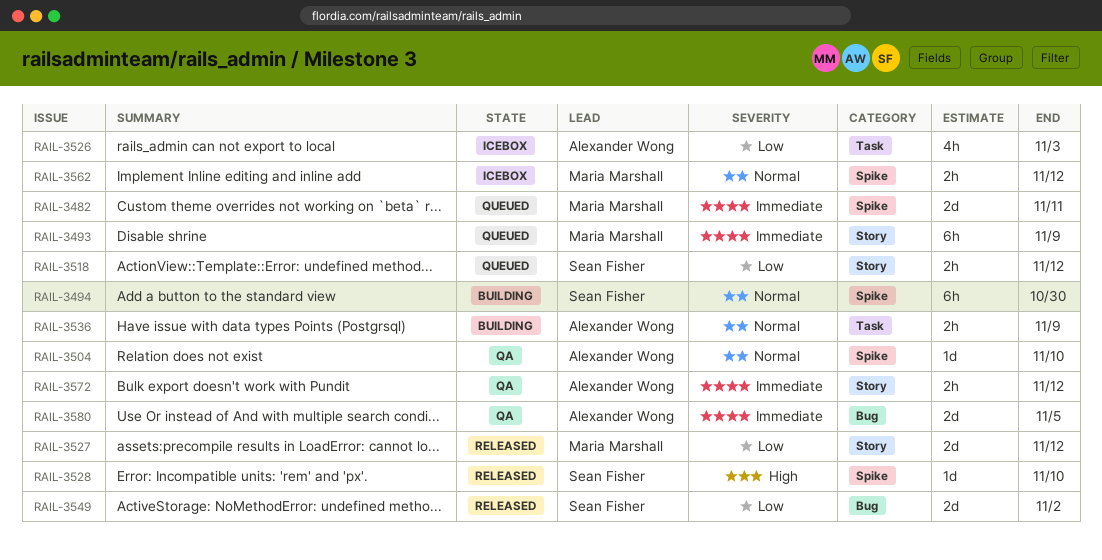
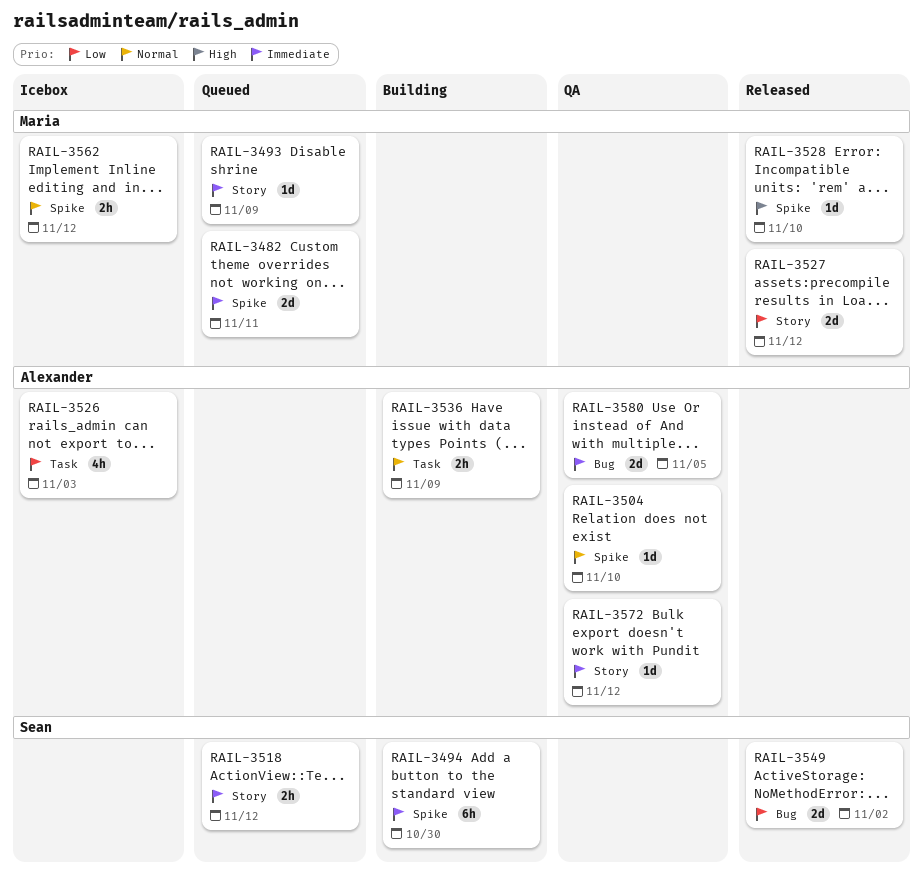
RAIL-3493, estimate: 6h -> 1d
RAIL-3494, priority: Normal -> Immediate
RAIL-3518, priority: Low -> Immediate
RAIL-3528, owner: Sean Fisher -> Maria Marshall
RAIL-3572, estimate: 2h -> 1d

